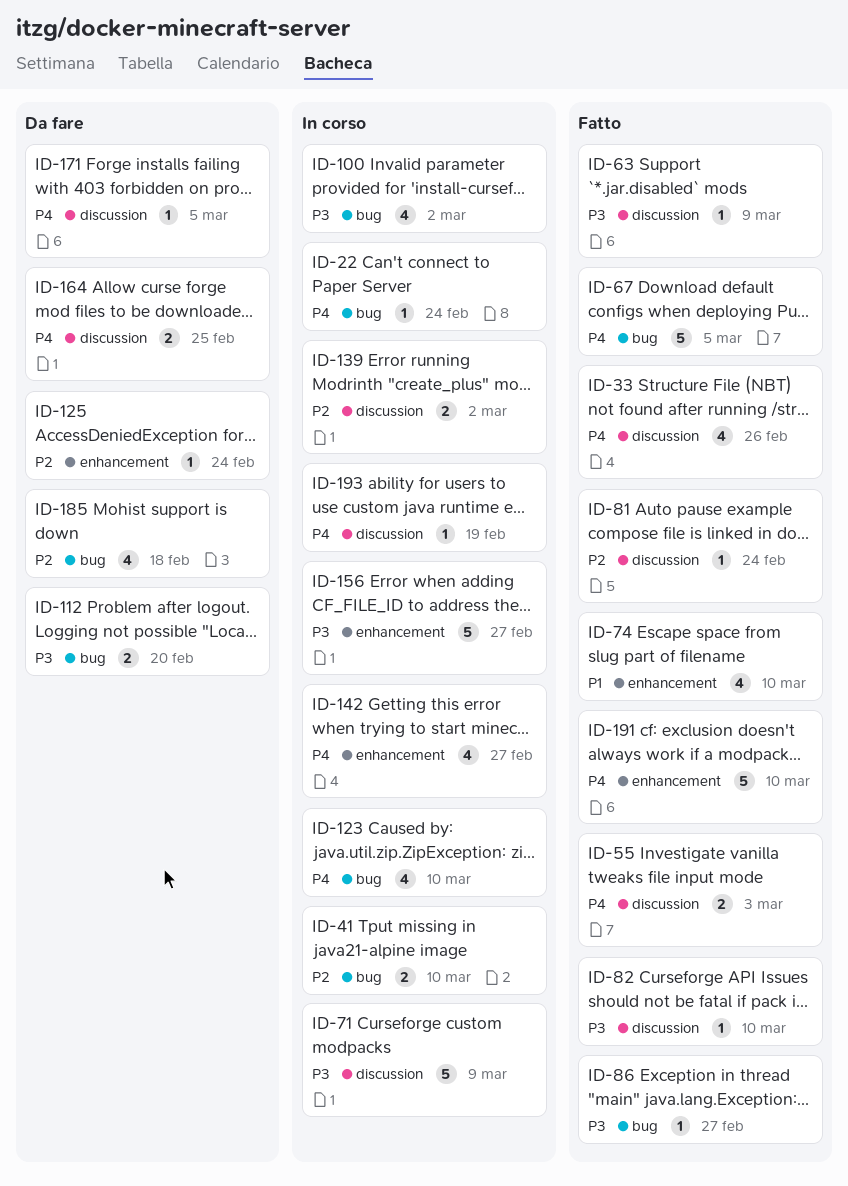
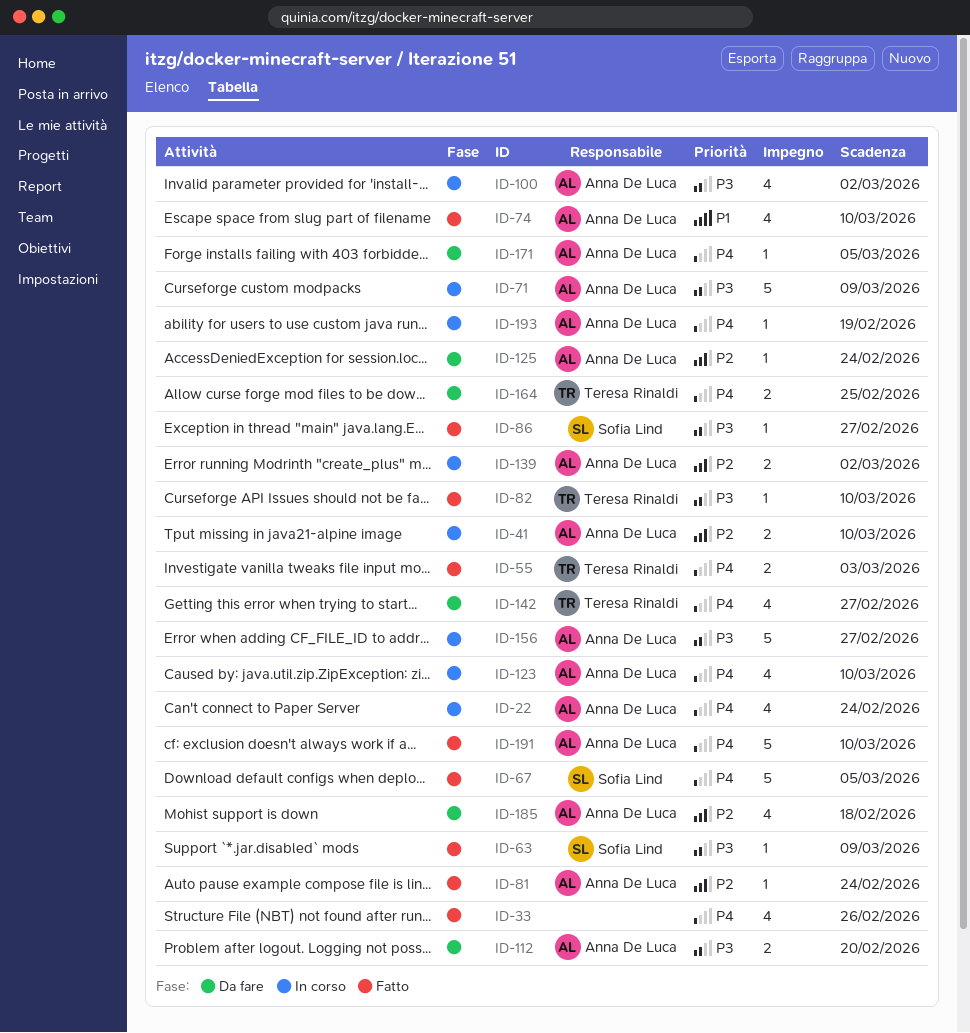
ID-22, estimate: 1 -> 4
ID-142, status: In corso -> Da fare

